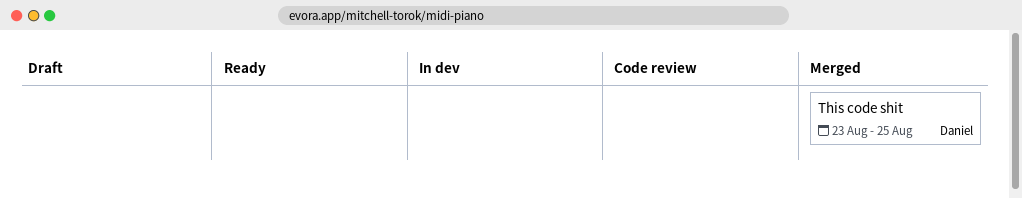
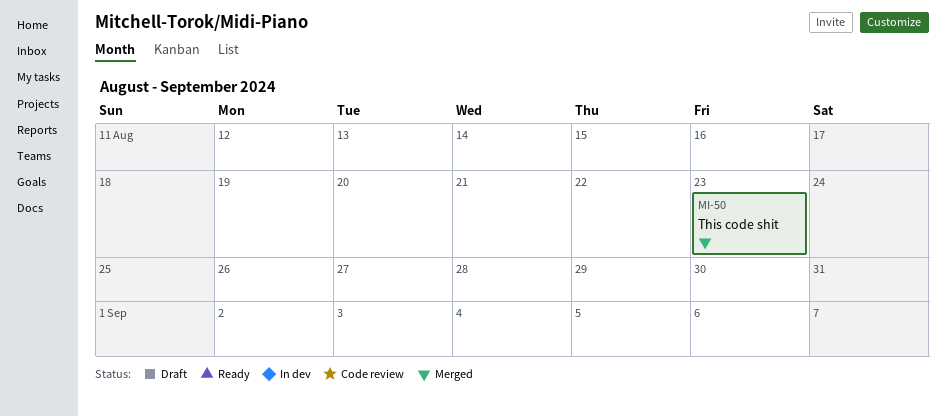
This code shit, due: Aug 25 -> Aug 23

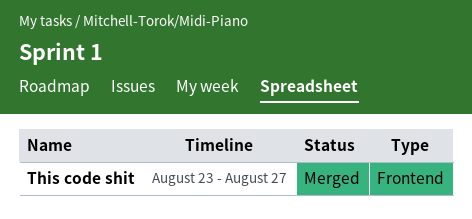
This code shit, due: Aug 23 -> Aug 27

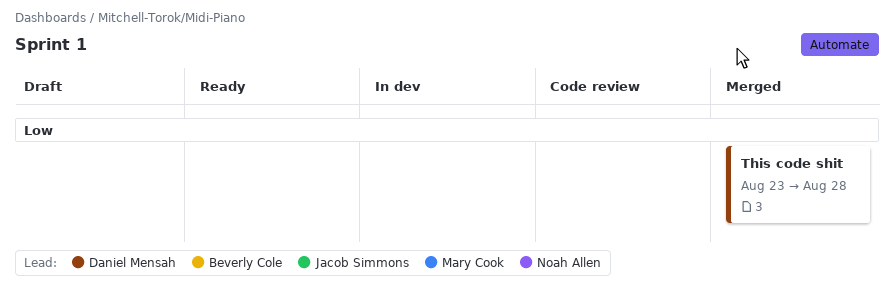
This code shit, due: Aug 27 -> Aug 28

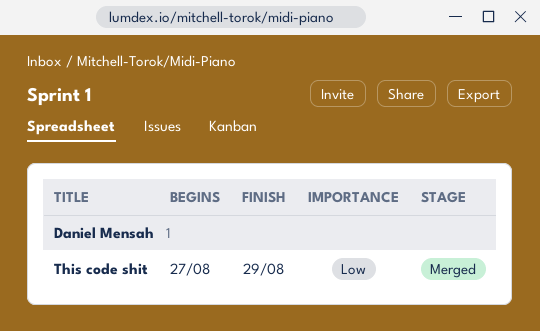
This code shit, start: Aug 23 -> Aug 27
This code shit, due: Aug 28 -> Aug 29

